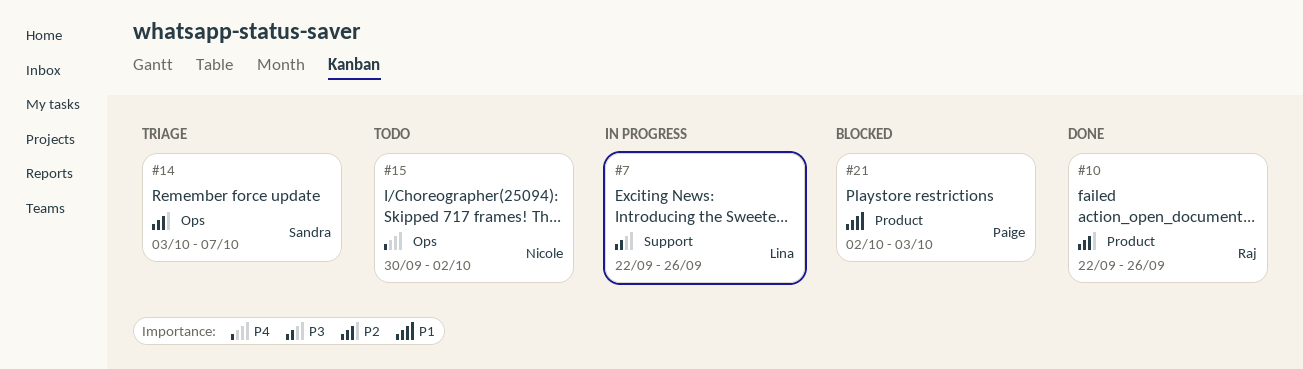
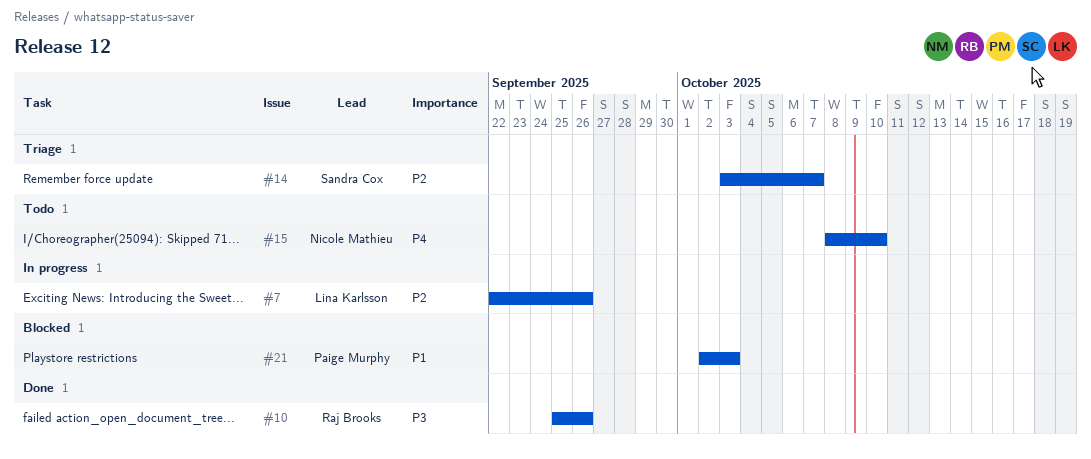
#7, priority: P3 -> P2
#10, priority: P2 -> P3
#10, start: Sep 22 -> Sep 25
#15, start: Sep 30 -> Oct 8
#15, due: Oct 2 -> Oct 10

